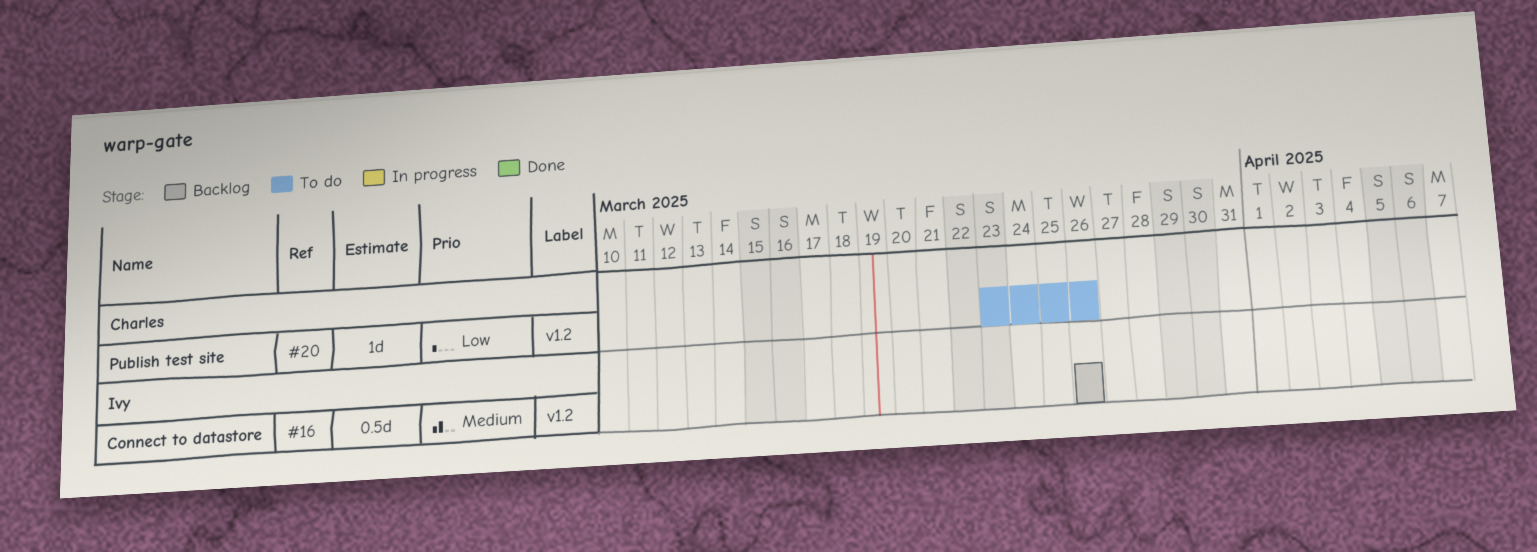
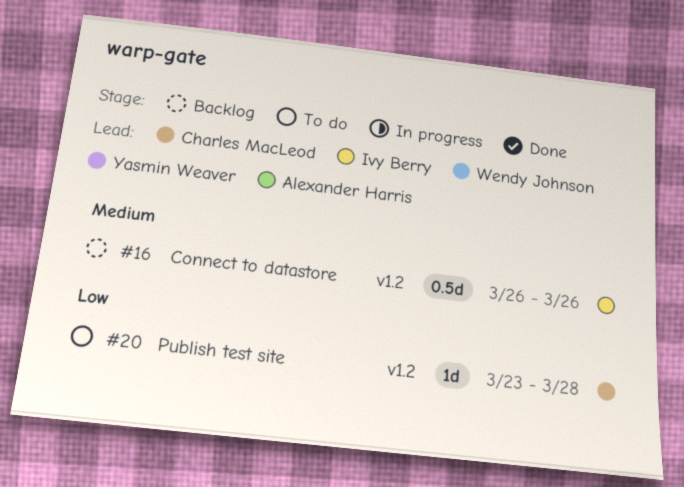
#20, due: Mar 26 -> Mar 28

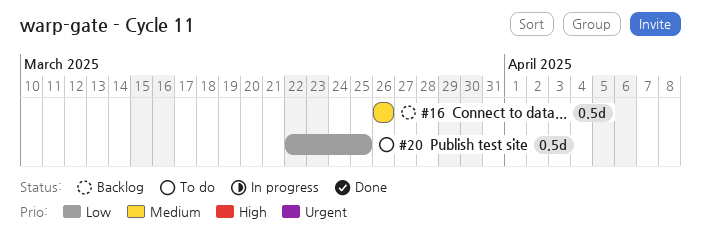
#20, estimate: 1d -> 0.5d
#20, start: Mar 23 -> Mar 22
#20, due: Mar 28 -> Mar 25

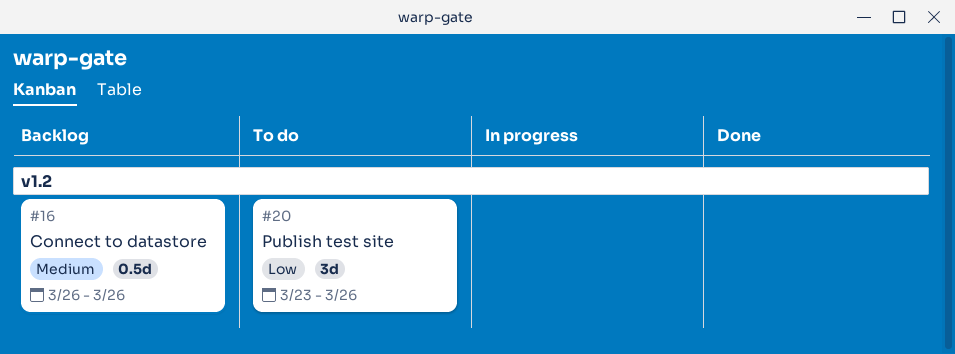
#20, estimate: 0.5d -> 3d
#20, start: Mar 22 -> Mar 23
#20, due: Mar 25 -> Mar 26

